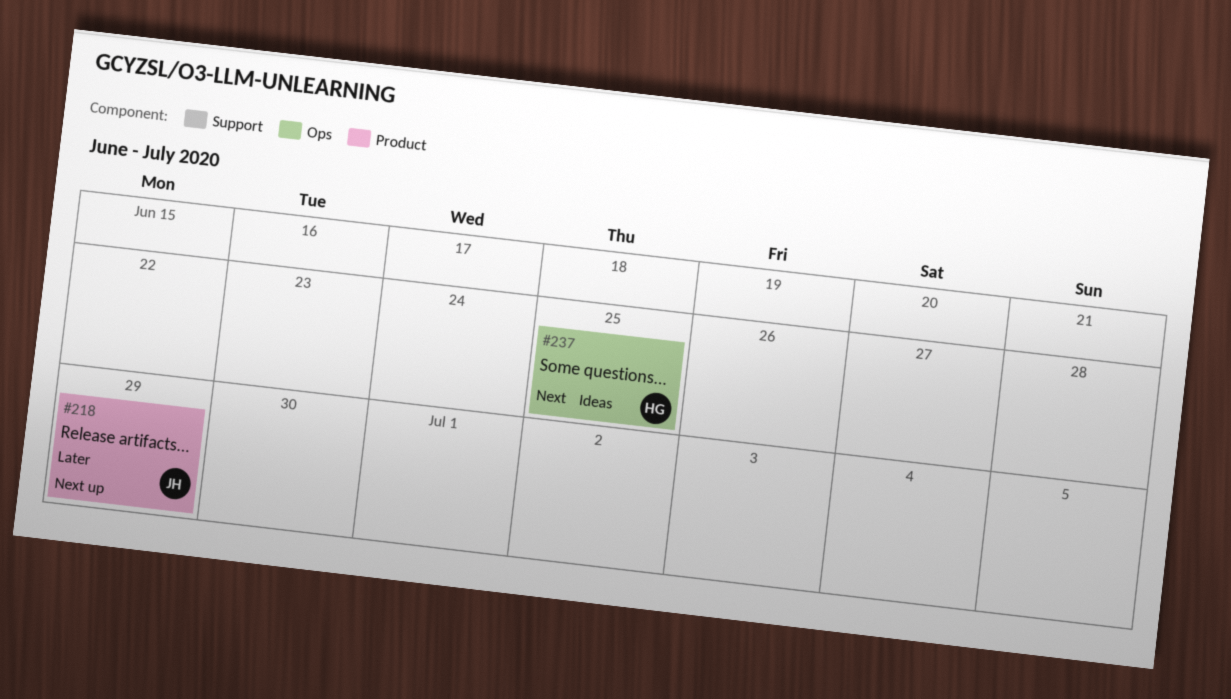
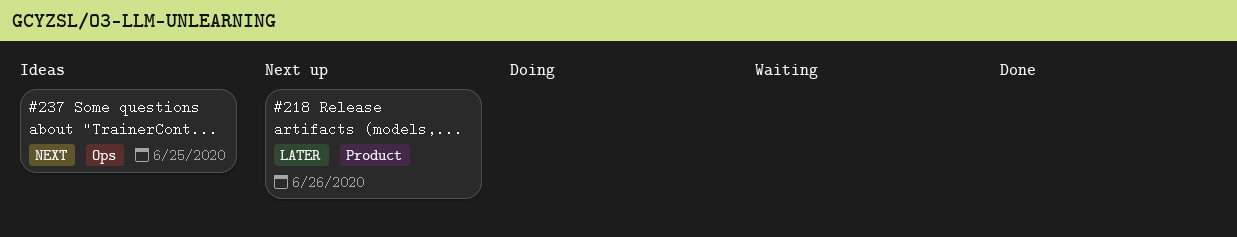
#218, due: Jun 29 -> Jun 26

